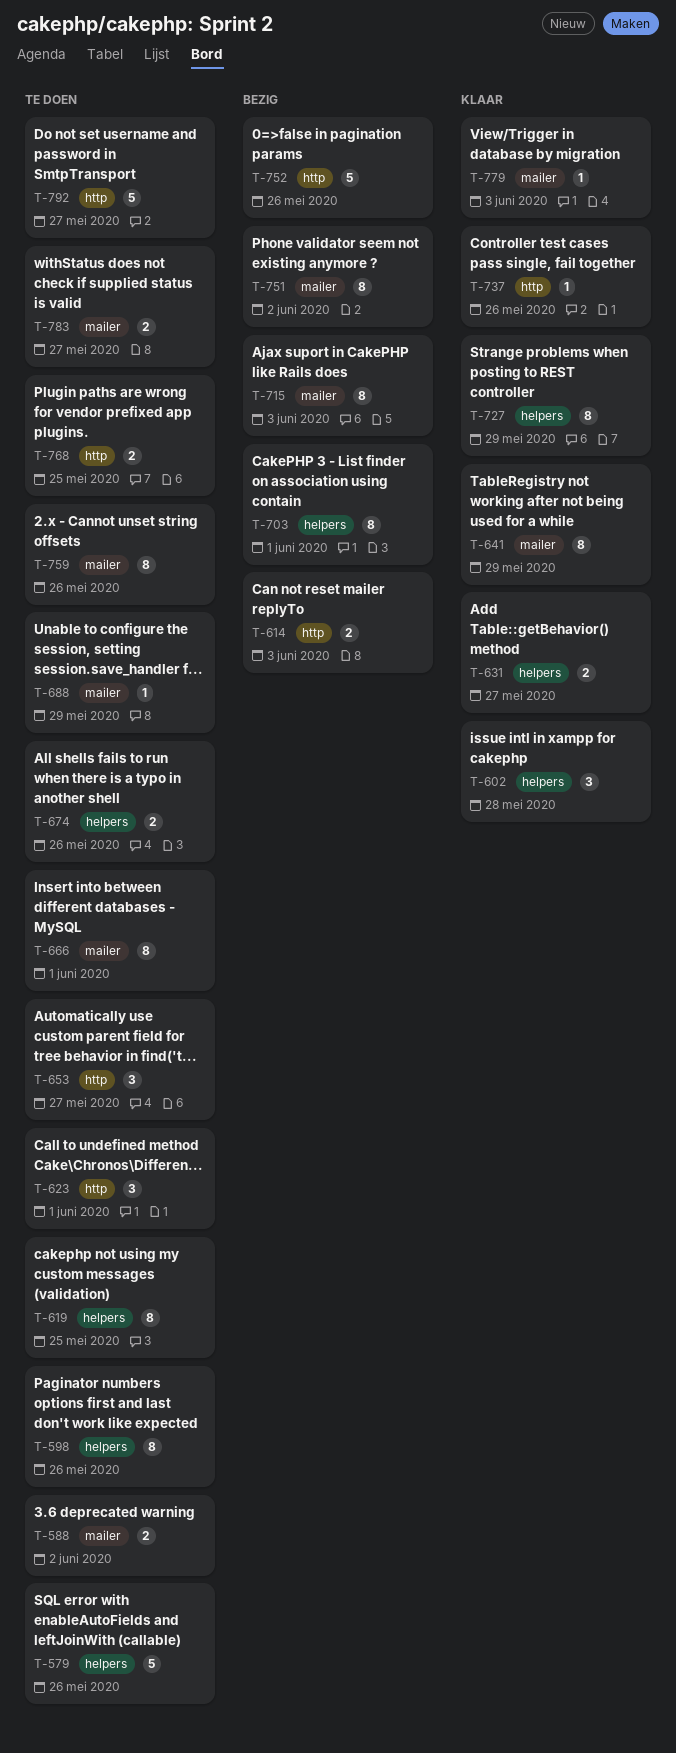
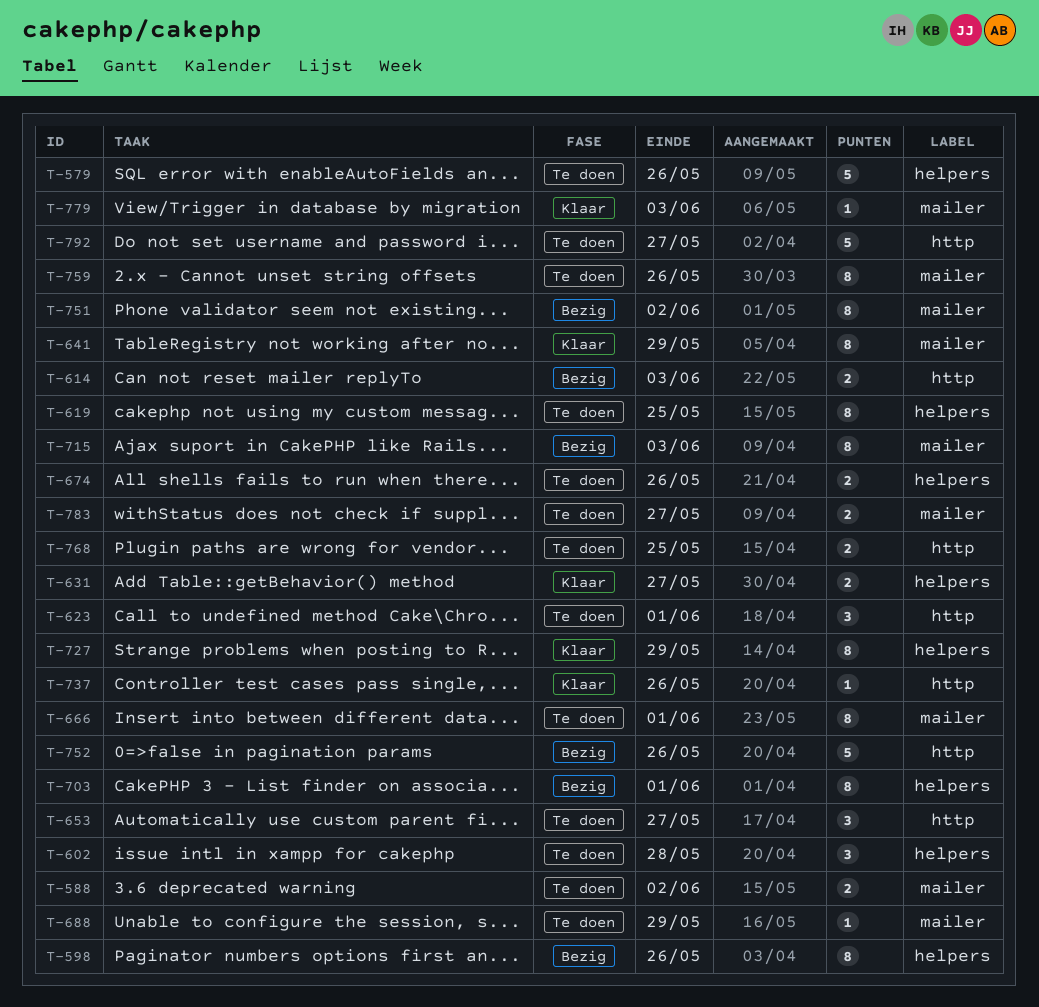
T-598, status: Te doen -> Bezig
T-602, status: Klaar -> Te doen

